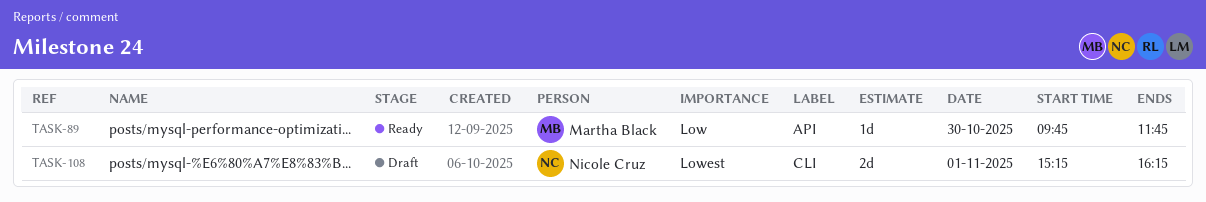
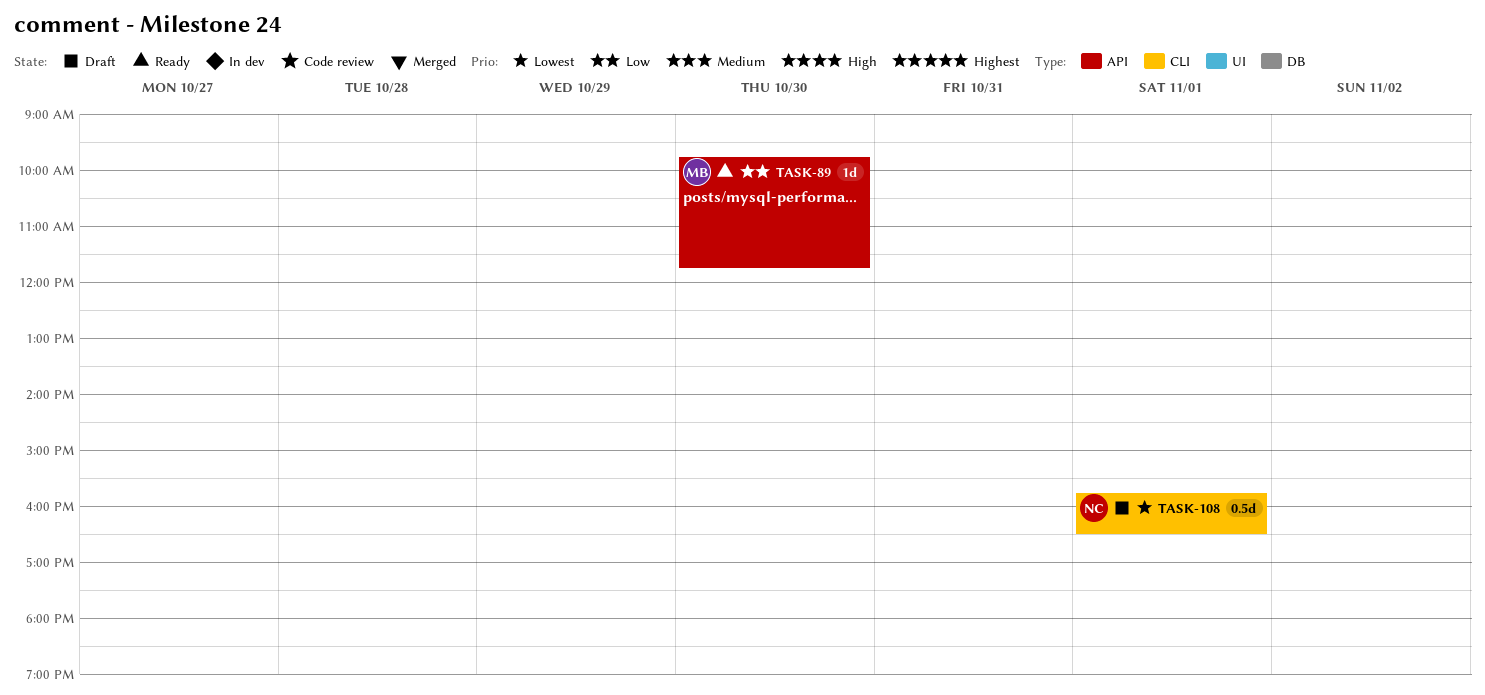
TASK-108, estimate: 2d -> 0.5d
TASK-108, begins: 15:15 -> 15:45
TASK-108, ends: 16:15 -> 16:30

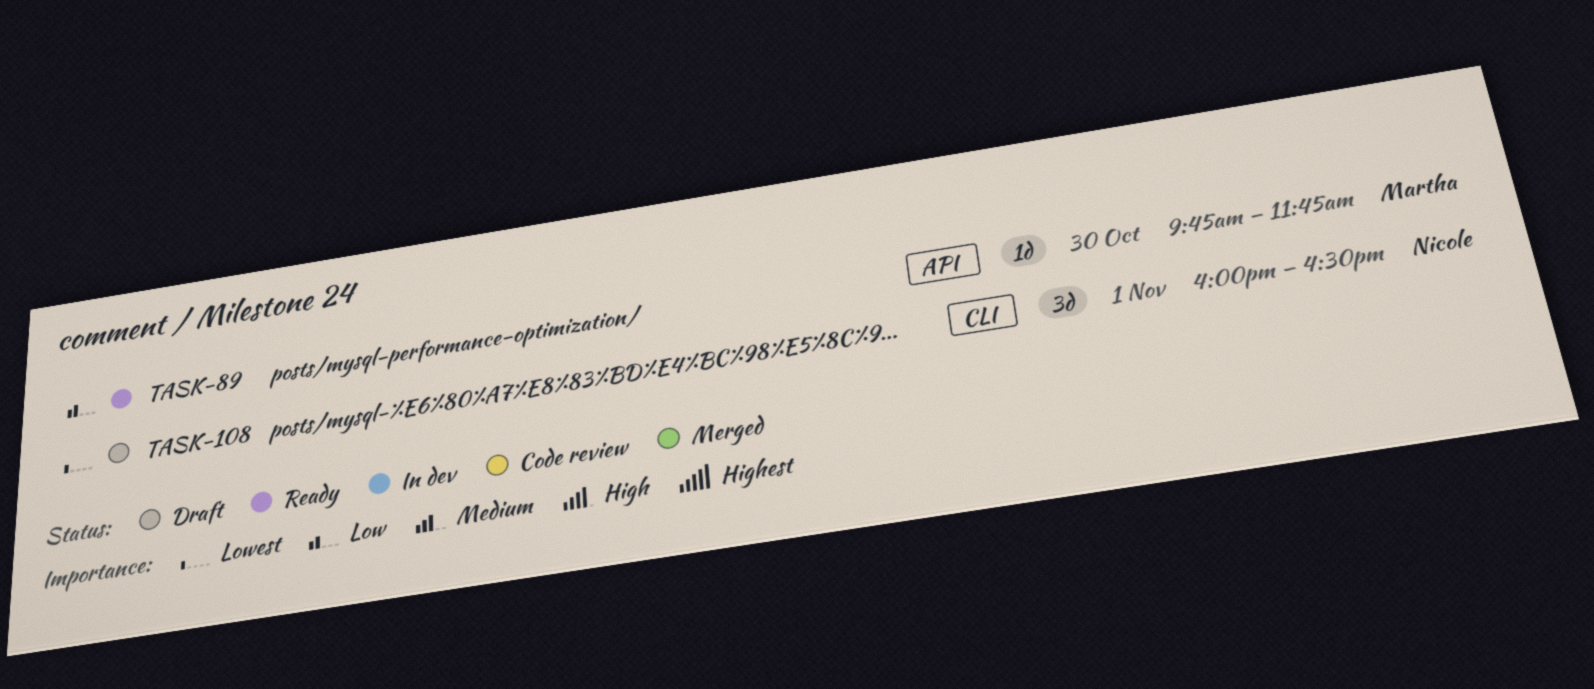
TASK-108, estimate: 0.5d -> 3d
TASK-108, begins: 15:45 -> 16:00

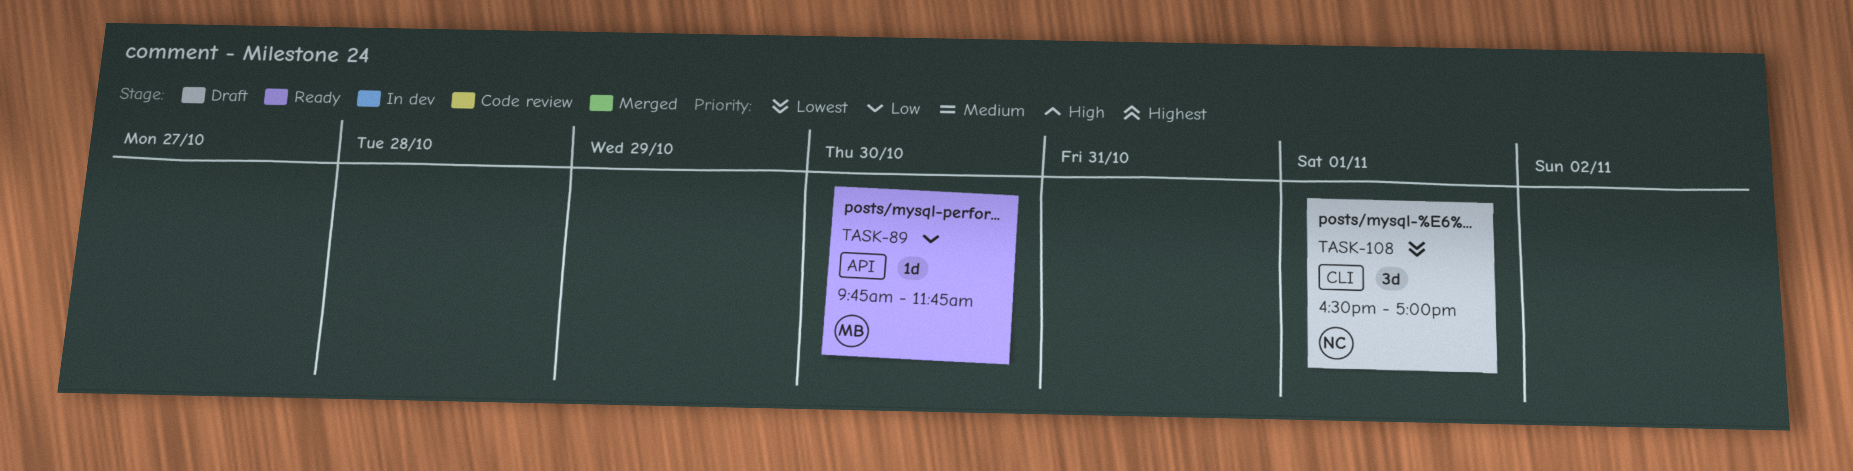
TASK-108, begins: 16:00 -> 16:30
TASK-108, ends: 16:30 -> 17:00

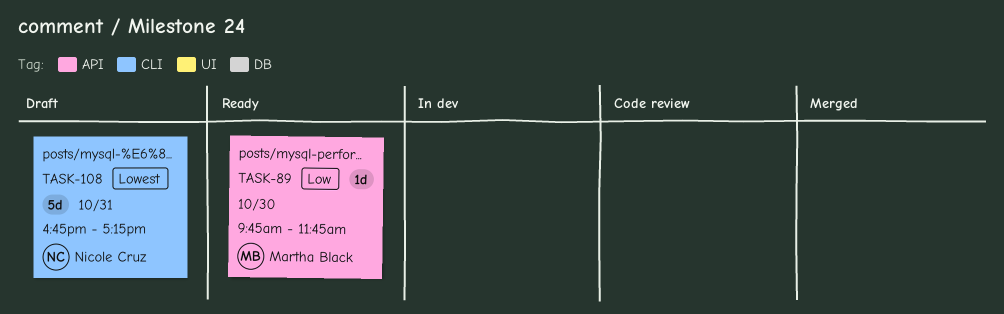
TASK-108, estimate: 3d -> 5d
TASK-108, day: Nov 1 -> Oct 31
TASK-108, begins: 16:30 -> 16:45
TASK-108, ends: 17:00 -> 17:15

